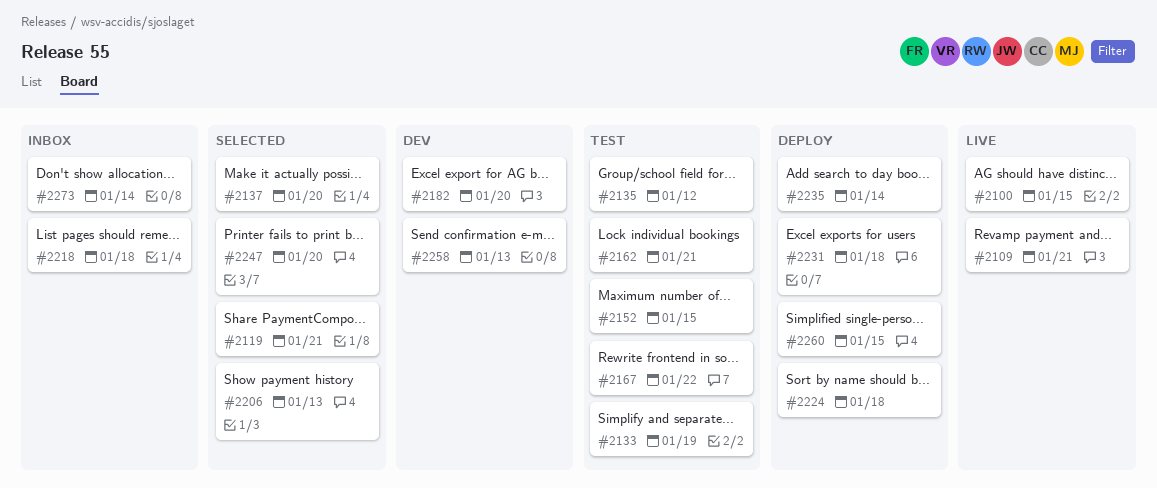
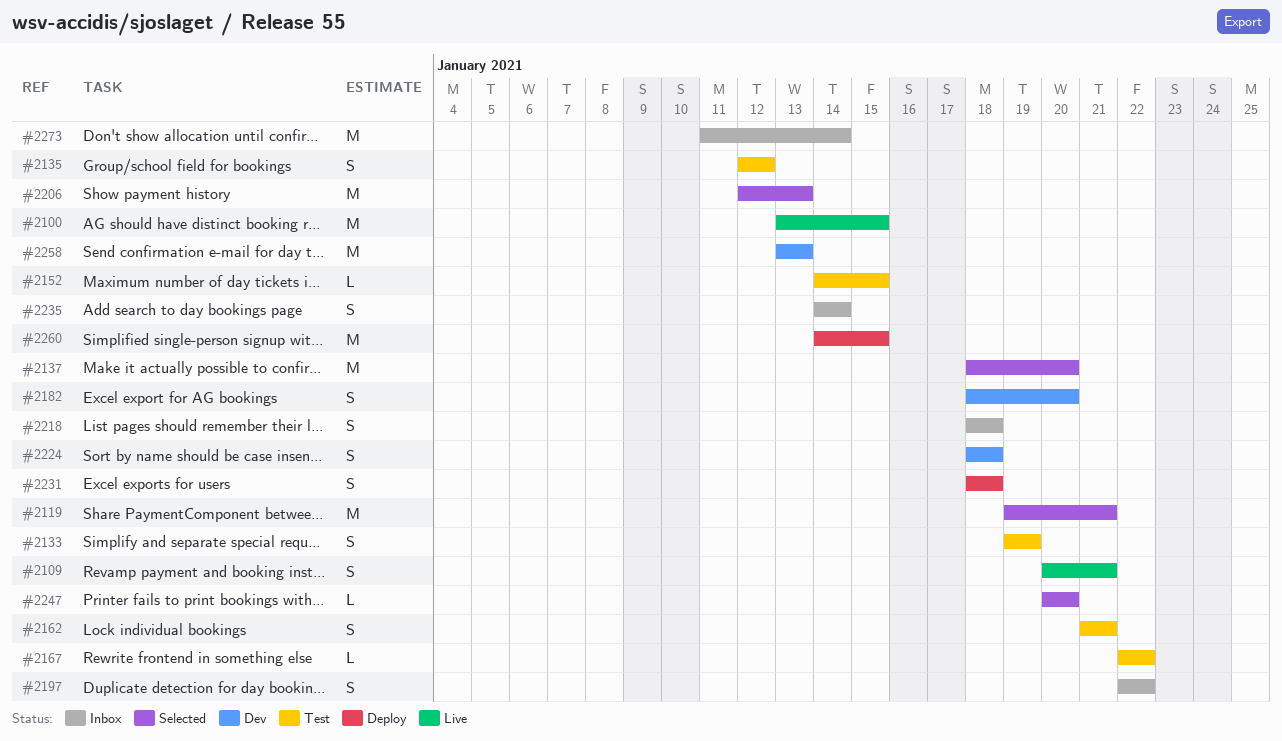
#2197: none -> present
#2224, status: Deploy -> Dev
#2235, status: Deploy -> Inbox

